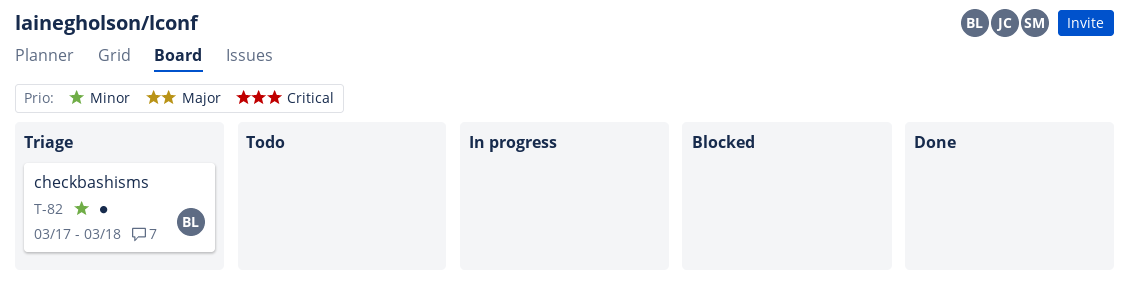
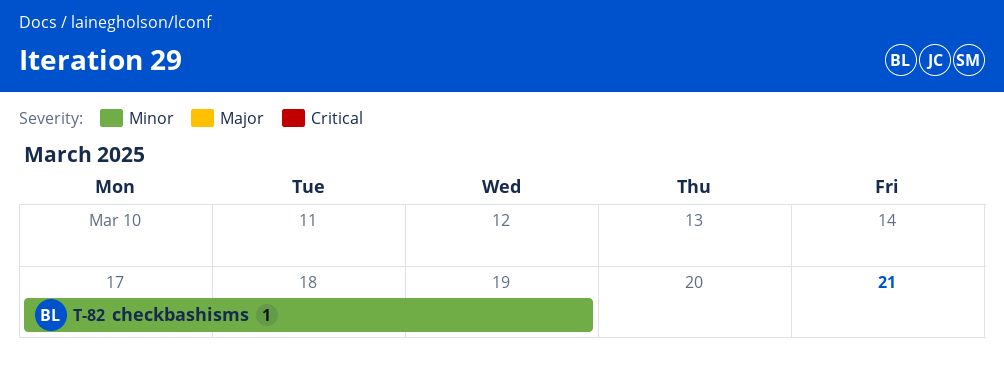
T-82, due: Mar 18 -> Mar 19

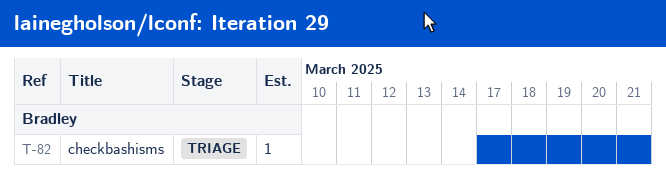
T-82, due: Mar 19 -> Mar 21

